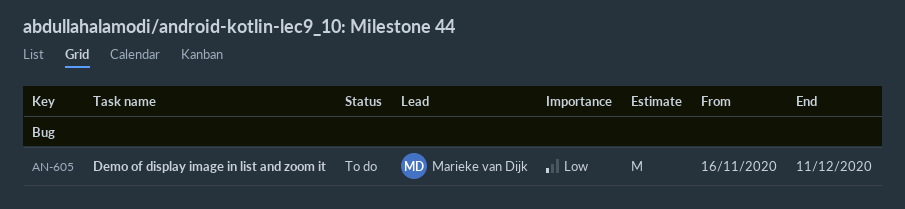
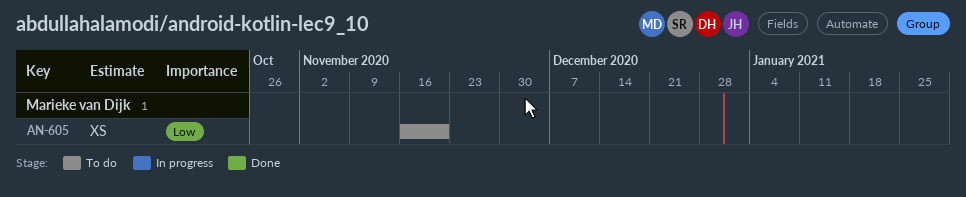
AN-605, estimate: M -> XS
AN-605, due: Dec 11 -> Nov 20

